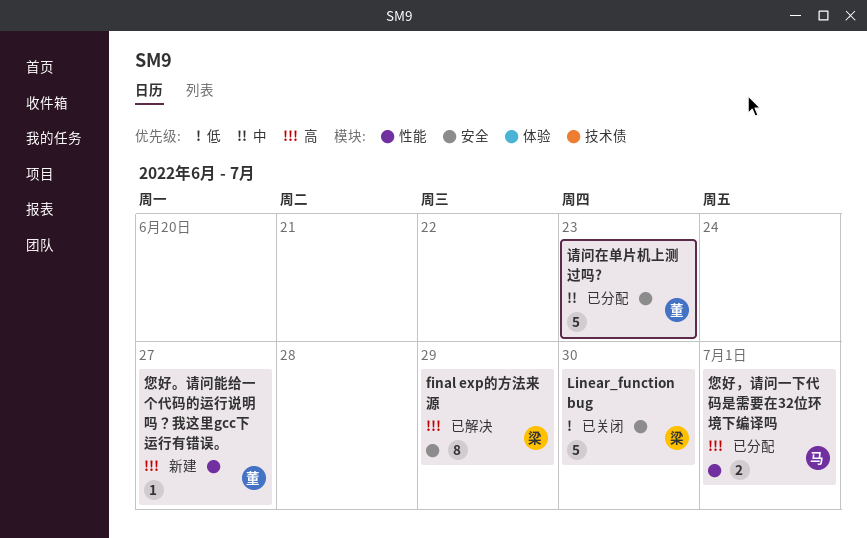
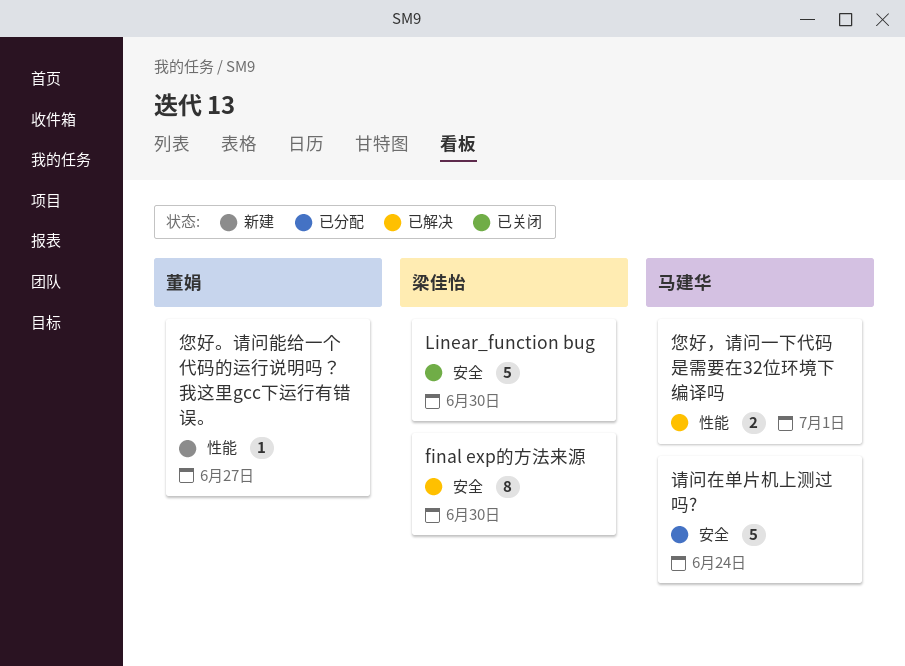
final exp的方法来源, due: Jun 29 -> Jun 30
您好，请问一下代码是需要在32位环境下编译吗, status: 已分配 -> 已解决
请问在单片机上测过吗?, owner: 董娟 -> 马建华
请问在单片机上测过吗?, due: Jun 23 -> Jun 24

